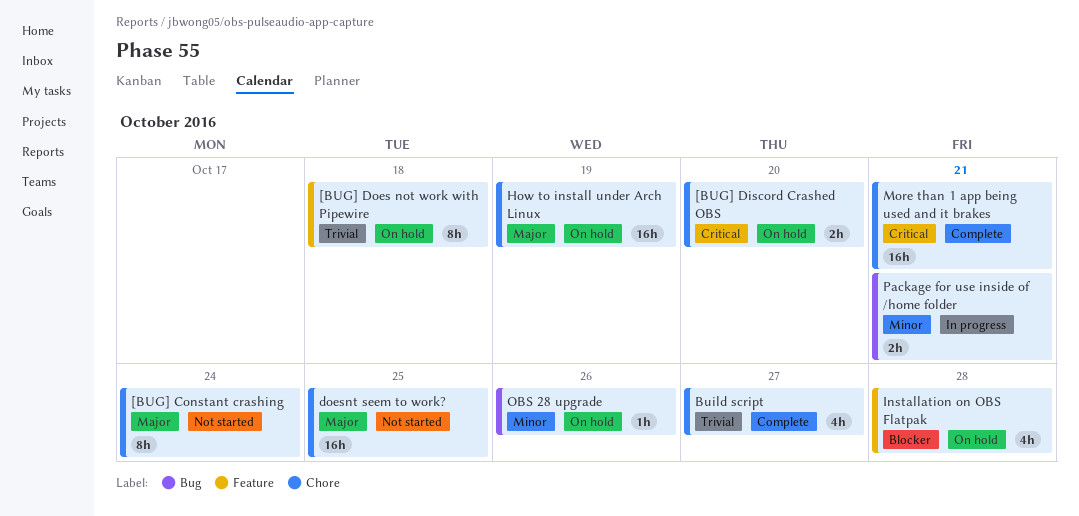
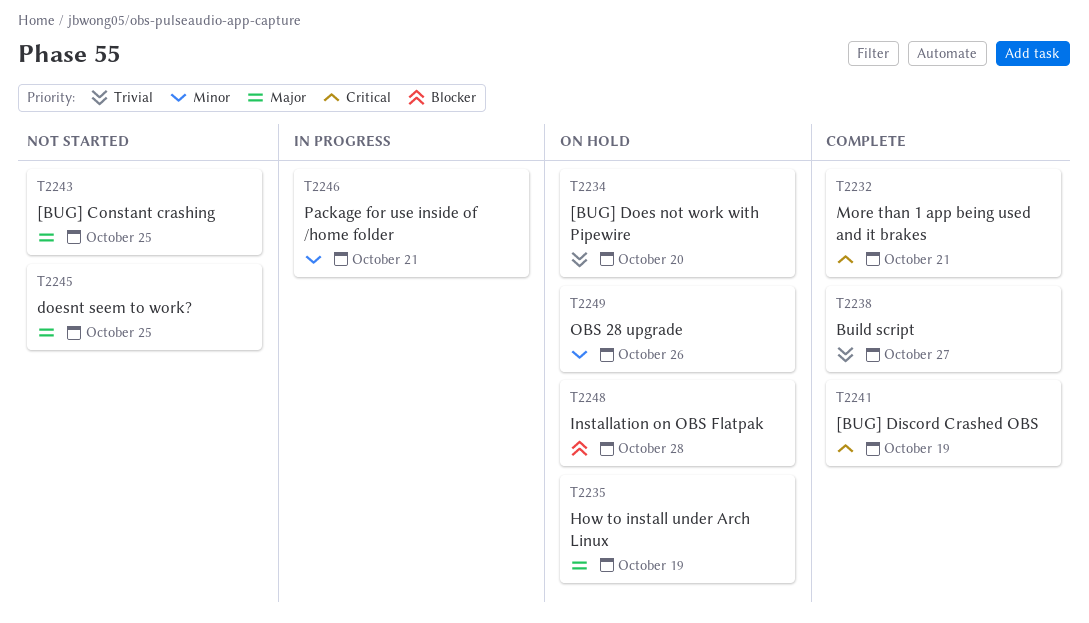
[BUG] Constant crashing, due: Oct 24 -> Oct 25
[BUG] Discord Crashed OBS, status: On hold -> Complete
[BUG] Discord Crashed OBS, due: Oct 20 -> Oct 19
[BUG] Does not work with Pipewire, due: Oct 18 -> Oct 20

